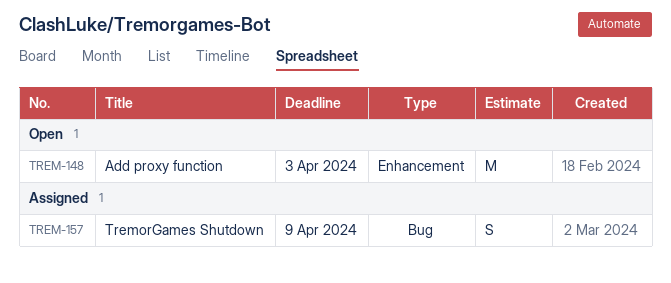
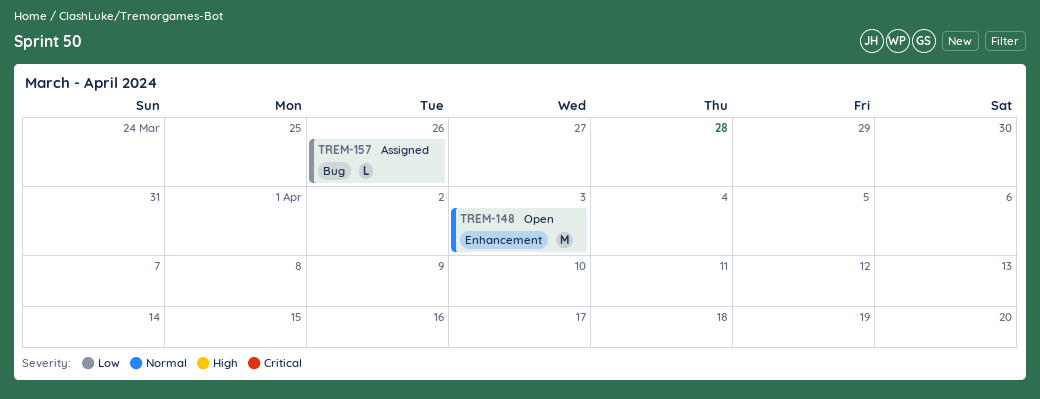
TREM-157, estimate: S -> L
TREM-157, due: Apr 9 -> Mar 26

